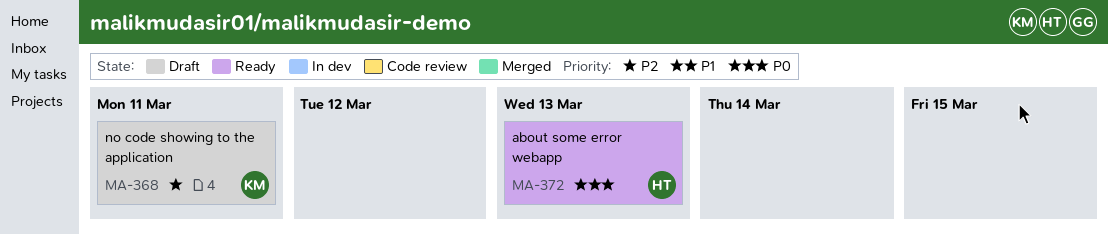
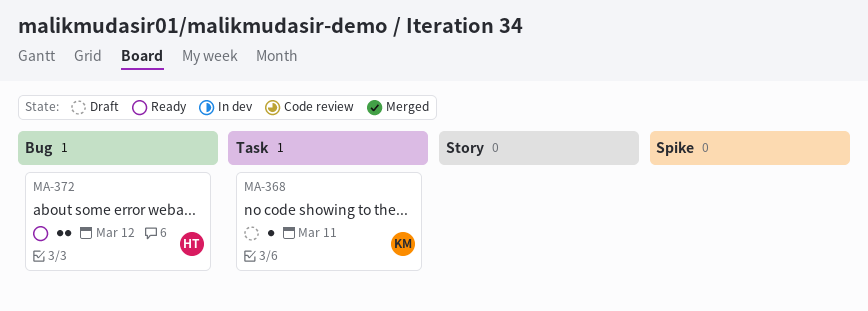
MA-372, due: Mar 13 -> Mar 12

